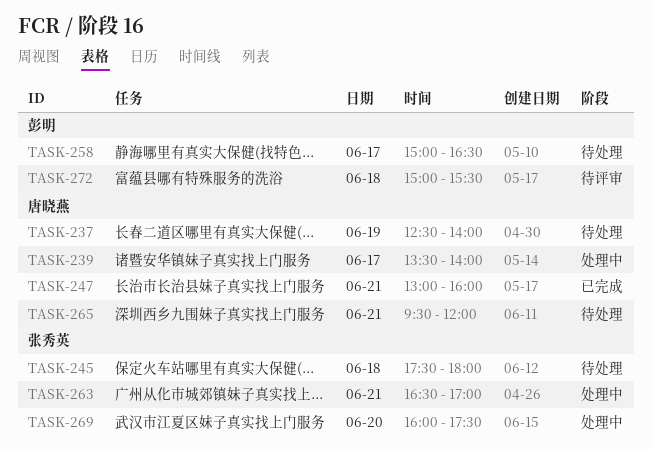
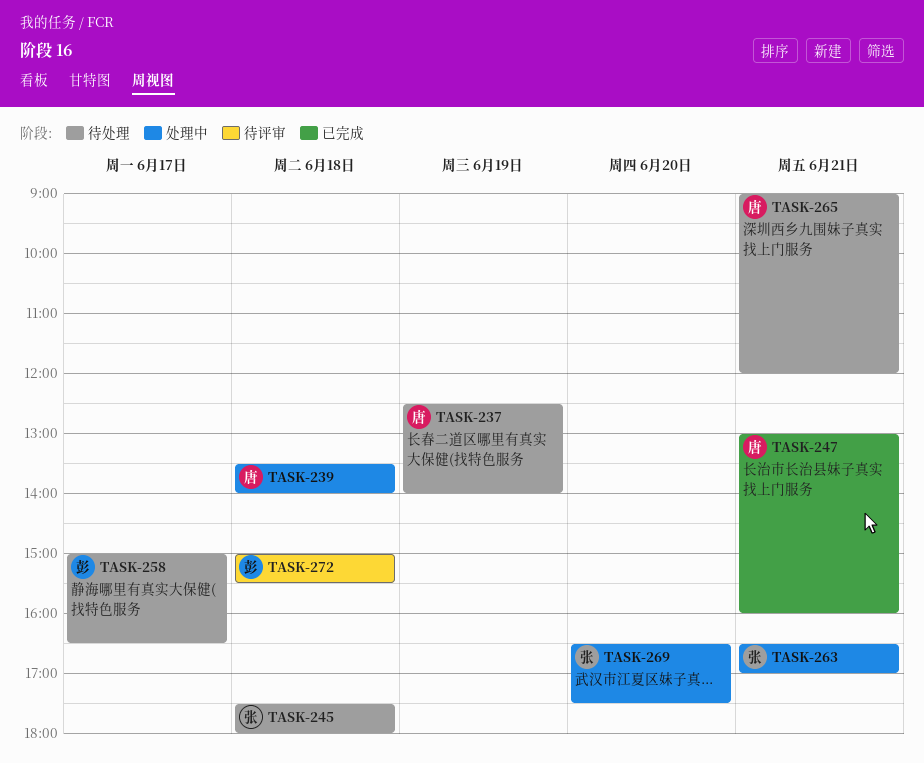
TASK-239, day: Jun 17 -> Jun 18
TASK-265, begins: 09:30 -> 09:00
TASK-269, begins: 16:00 -> 16:30

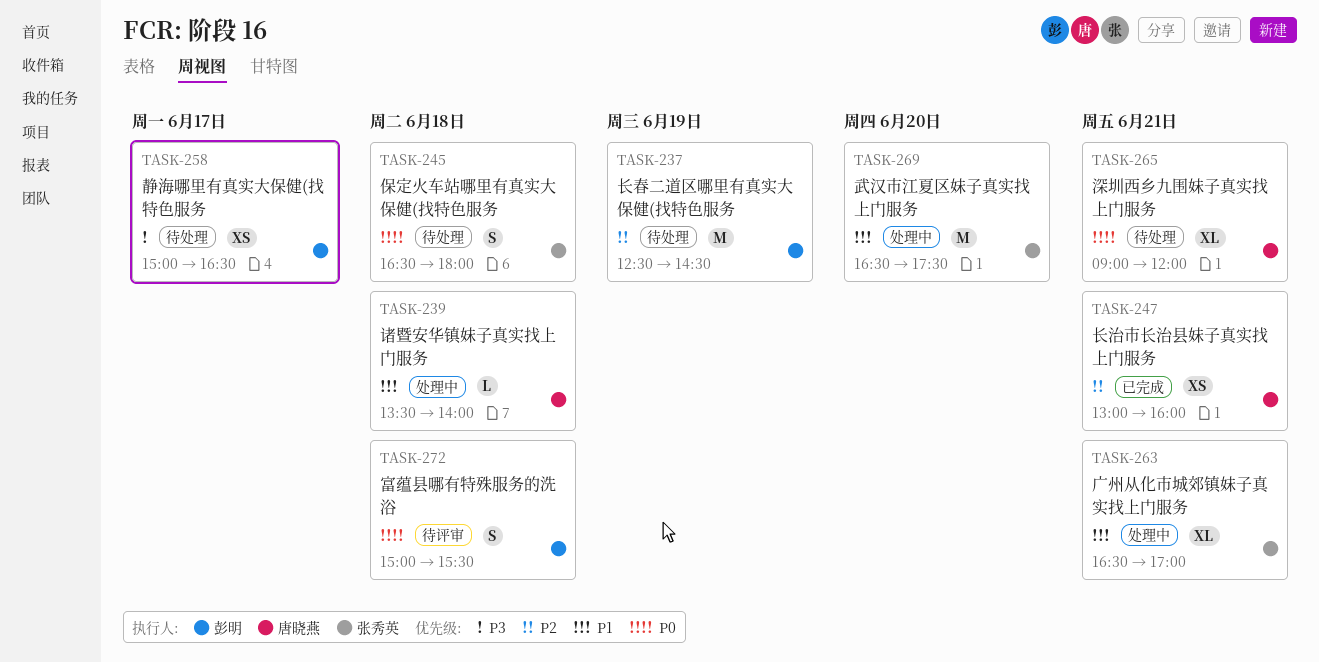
TASK-237, owner: 唐晓燕 -> 彭明
TASK-237, ends: 14:00 -> 14:30
TASK-245, begins: 17:30 -> 16:30

